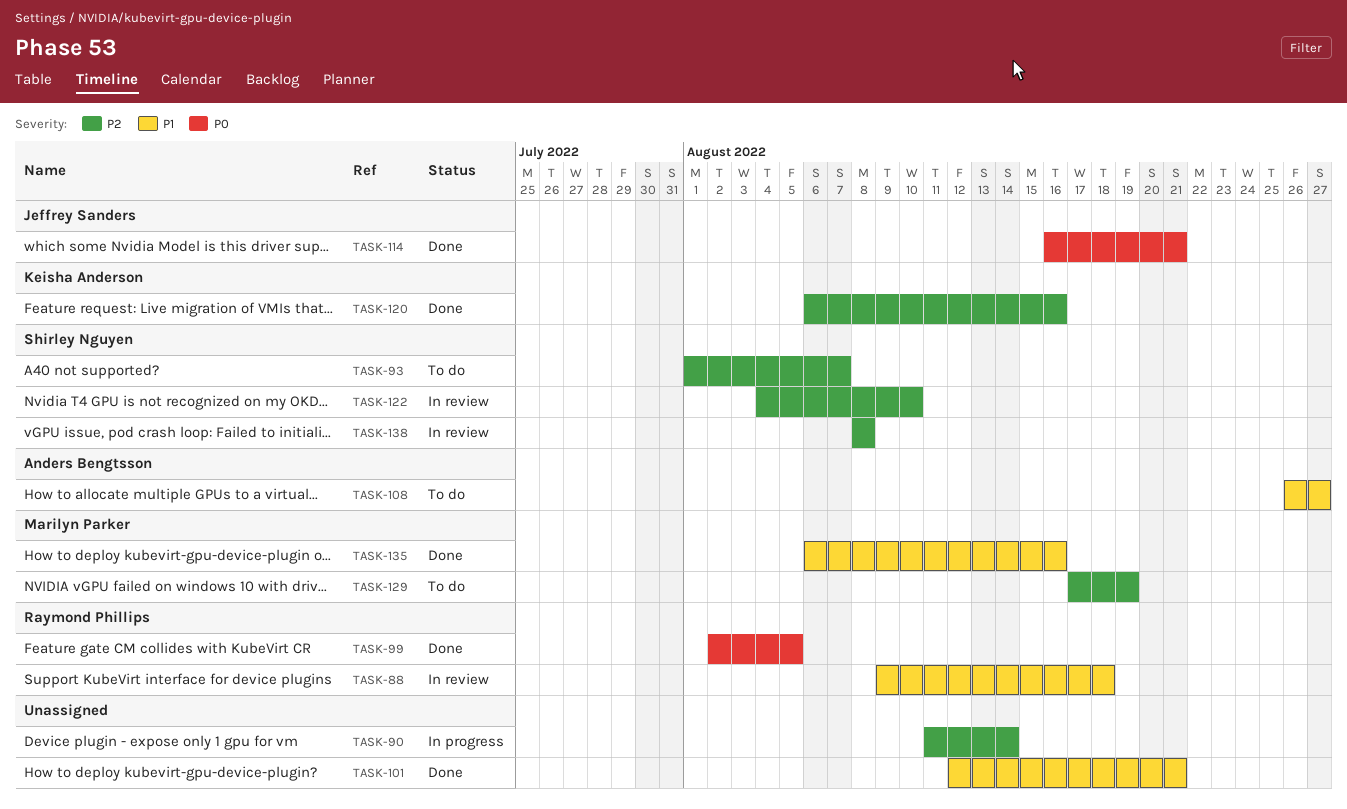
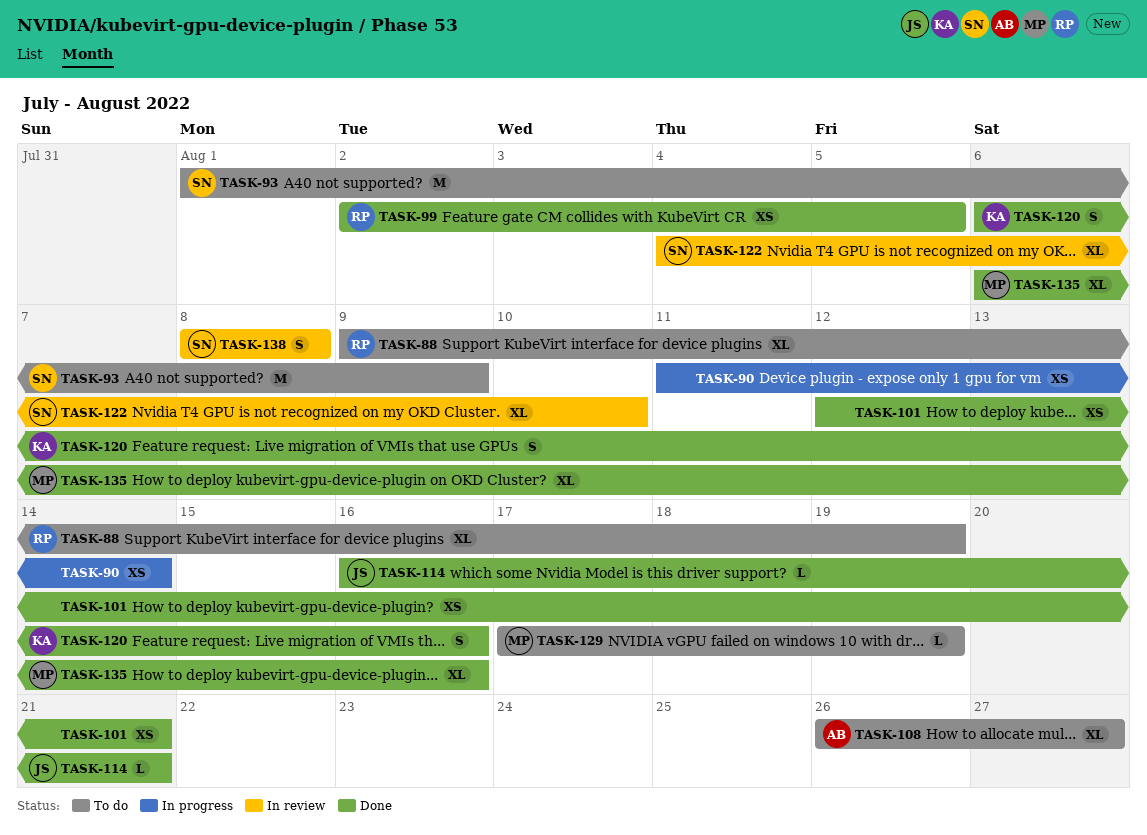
TASK-88, status: In review -> To do
TASK-88, due: Aug 18 -> Aug 19
TASK-93, due: Aug 7 -> Aug 9

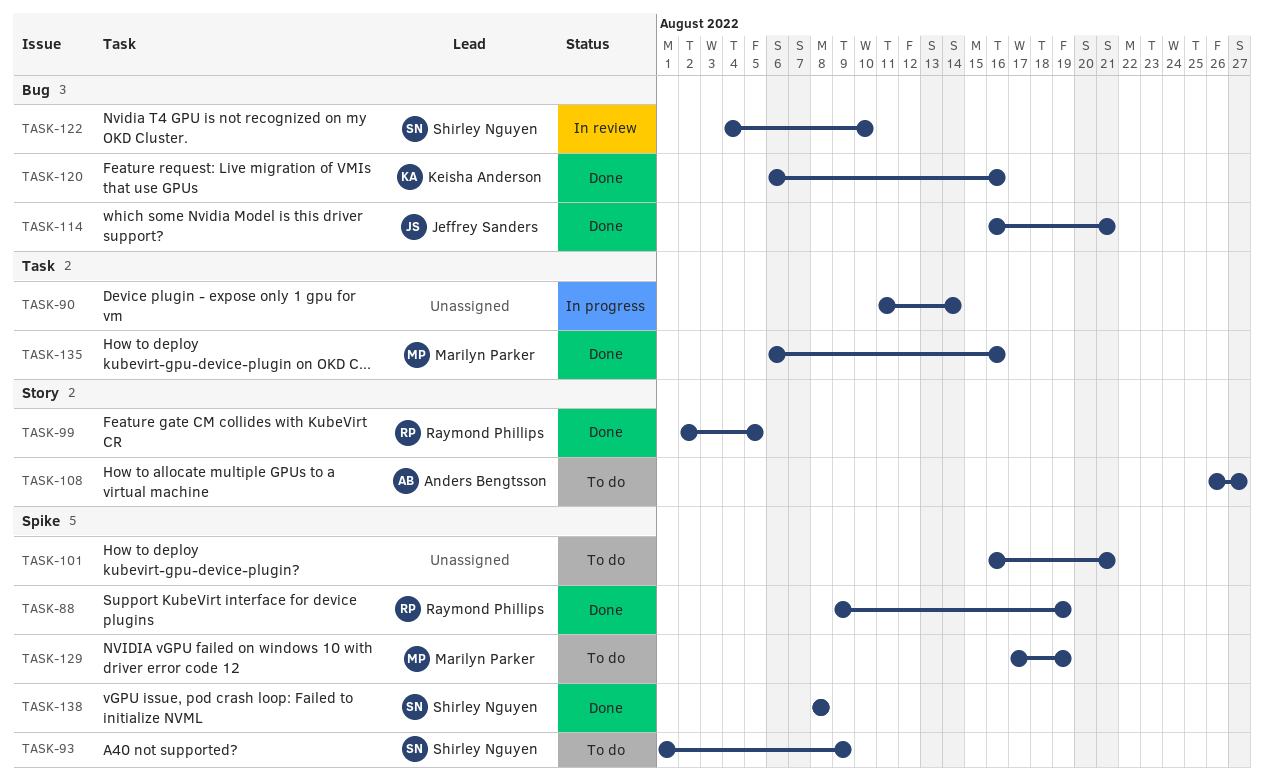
TASK-88, status: To do -> Done
TASK-101, status: Done -> To do
TASK-101, start: Aug 12 -> Aug 16
TASK-138, status: In review -> Done

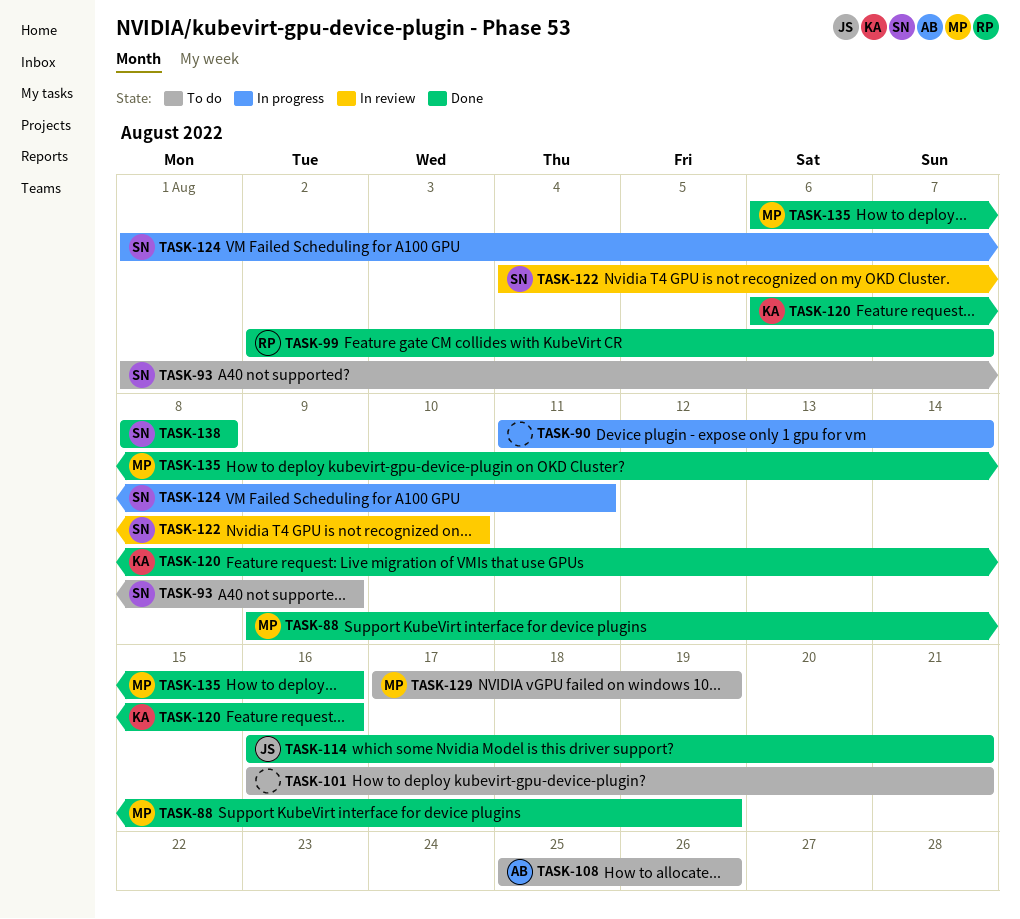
TASK-88, owner: Raymond Phillips -> Marilyn Parker
TASK-99, due: Aug 5 -> Aug 7
TASK-108, start: Aug 26 -> Aug 25
TASK-108, due: Aug 27 -> Aug 26
TASK-124: none -> present

